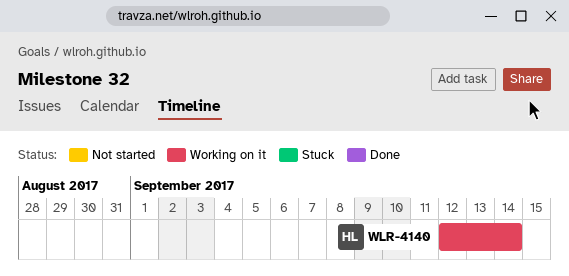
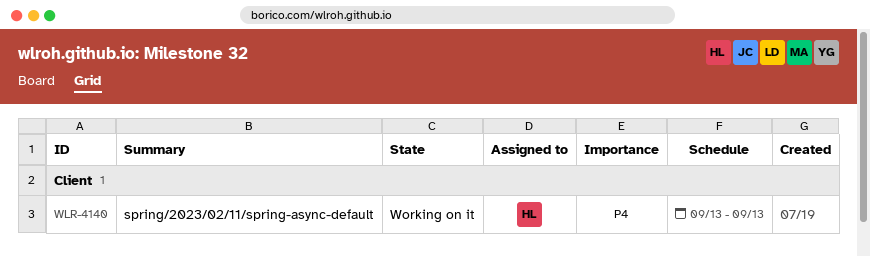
WLR-4140, start: Sep 12 -> Sep 13
WLR-4140, due: Sep 14 -> Sep 13

